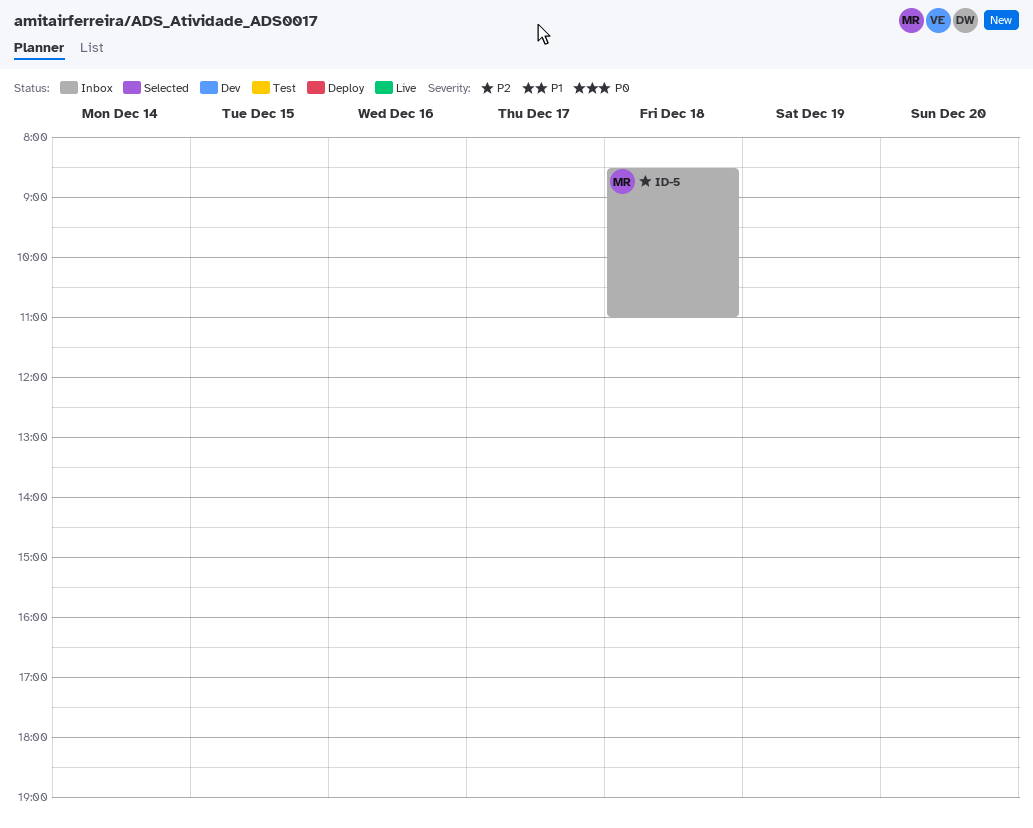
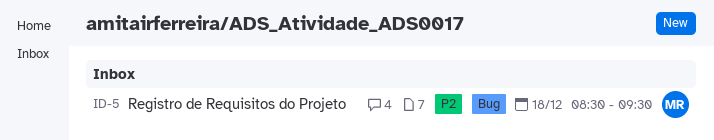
ID-5, ends: 11:00 -> 09:30

